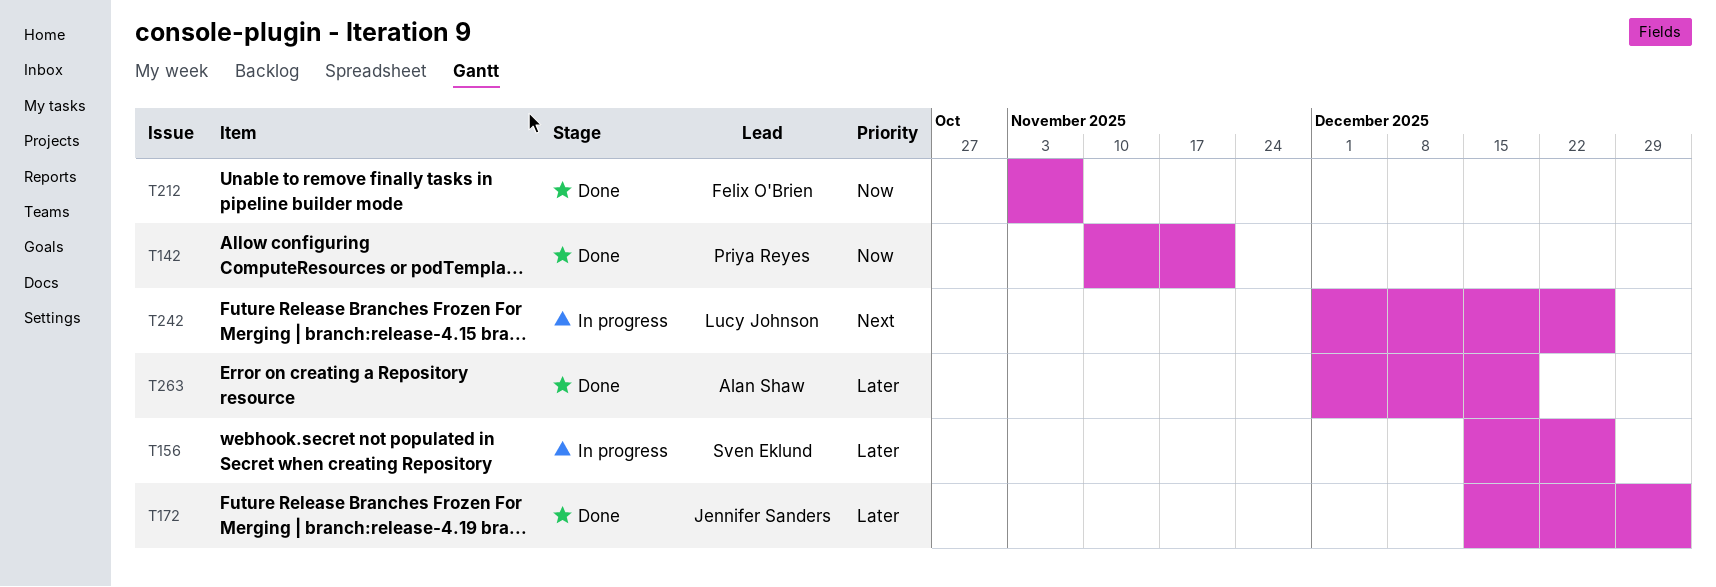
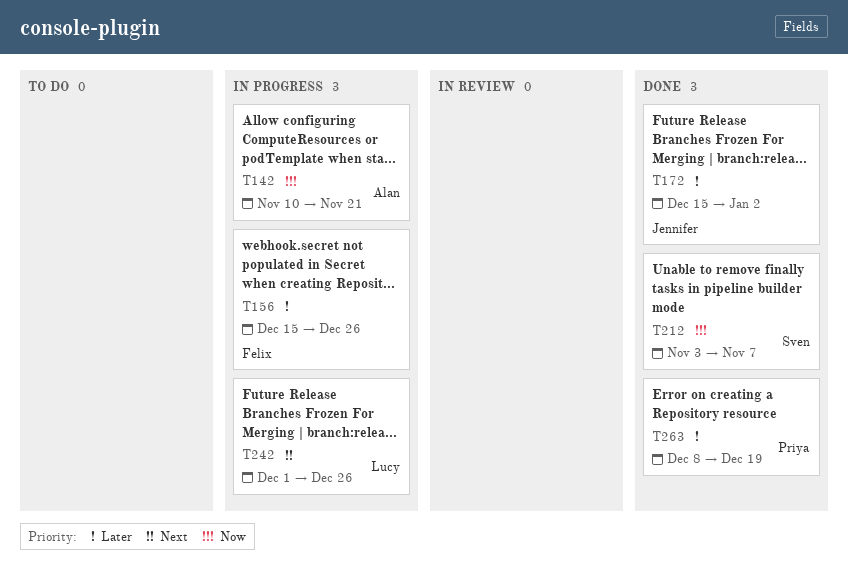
T142, status: Done -> In progress
T142, owner: Priya Reyes -> Alan Shaw
T156, owner: Sven Eklund -> Felix O'Brien
T212, owner: Felix O'Brien -> Sven Eklund
T263, owner: Alan Shaw -> Priya Reyes
T263, start: Dec 1 -> Dec 8

